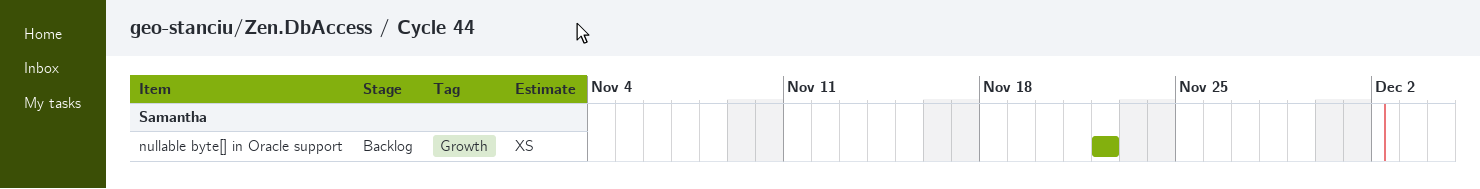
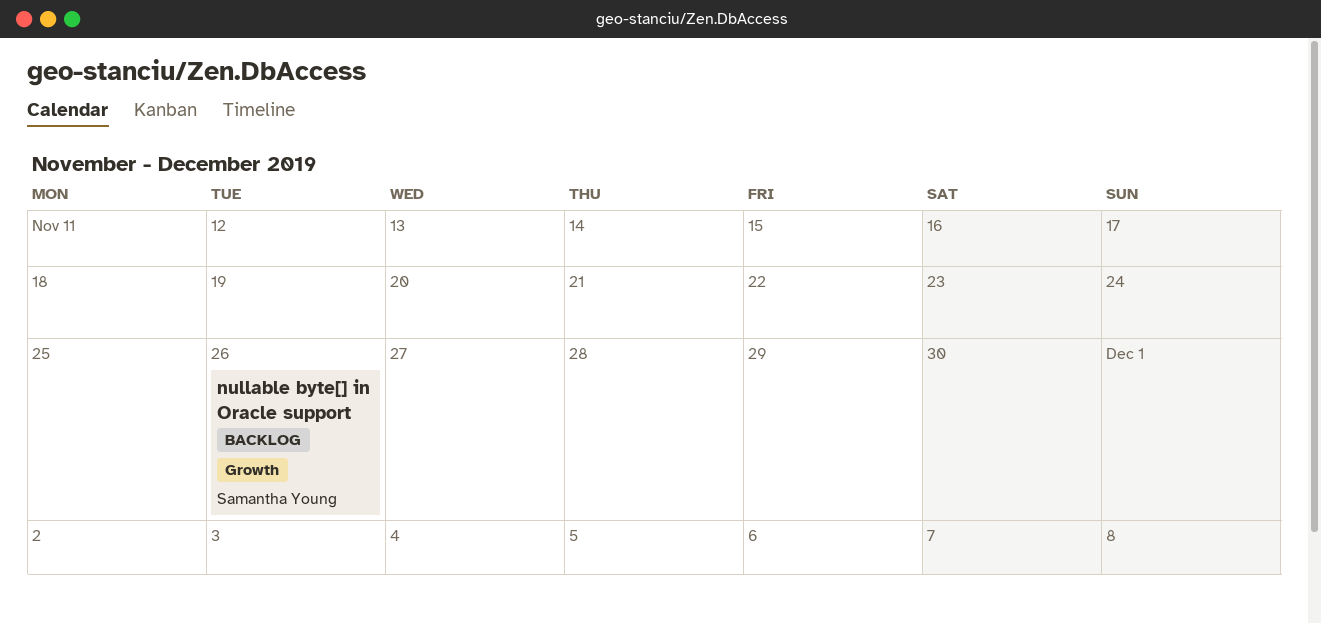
nullable byte[] in Oracle support, due: Nov 22 -> Nov 26

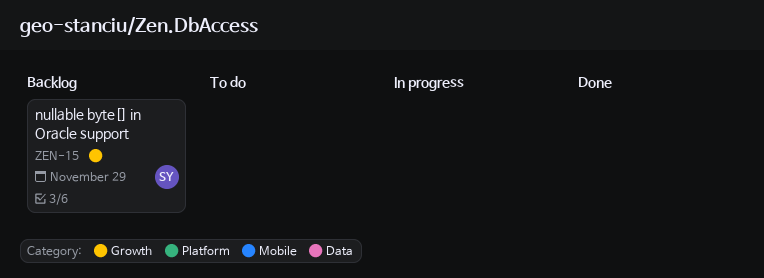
nullable byte[] in Oracle support, due: Nov 26 -> Nov 29

